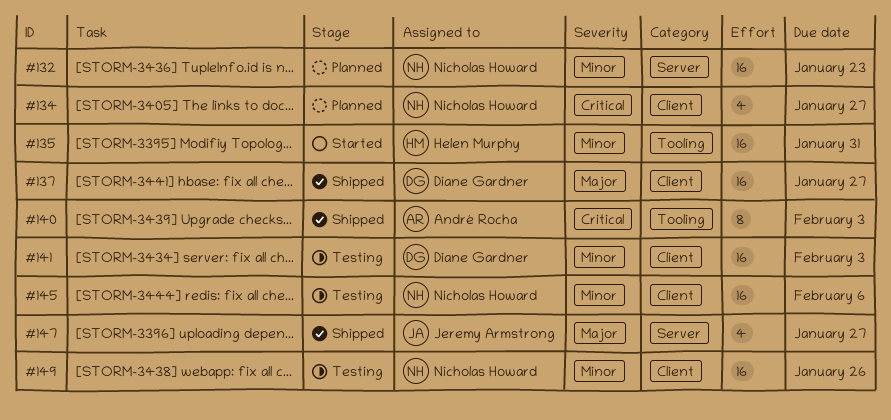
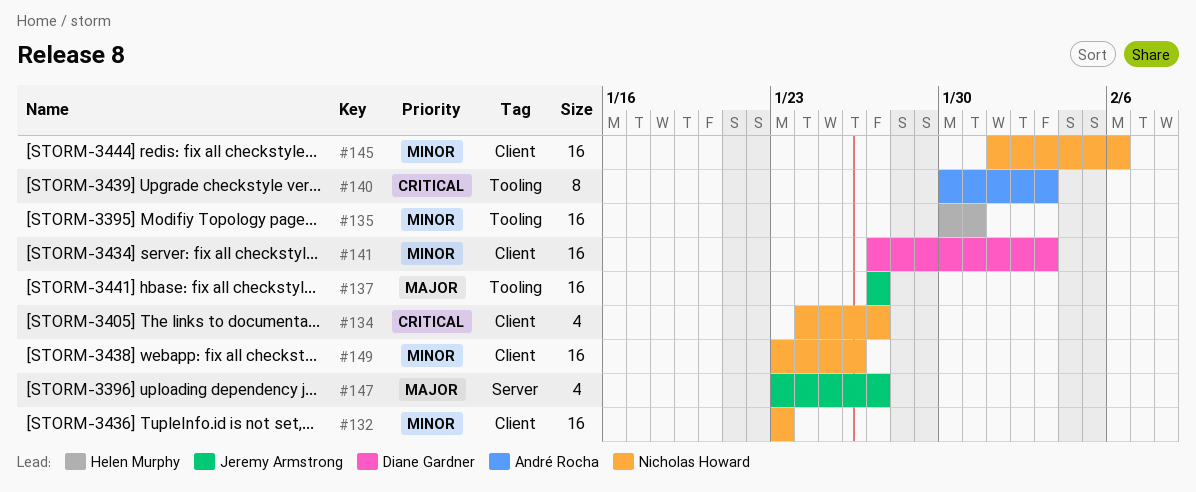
#132, label: Server -> Client
#137, owner: Diane Gardner -> Jeremy Armstrong
#137, label: Client -> Tooling

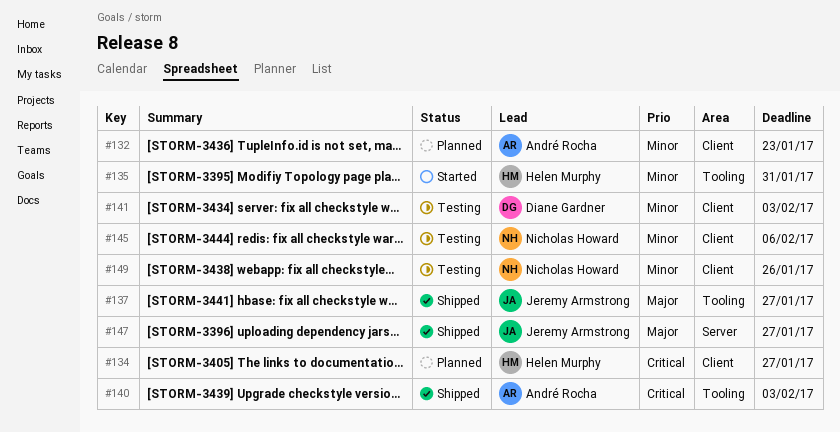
#132, owner: Nicholas Howard -> André Rocha
#134, owner: Nicholas Howard -> Helen Murphy

